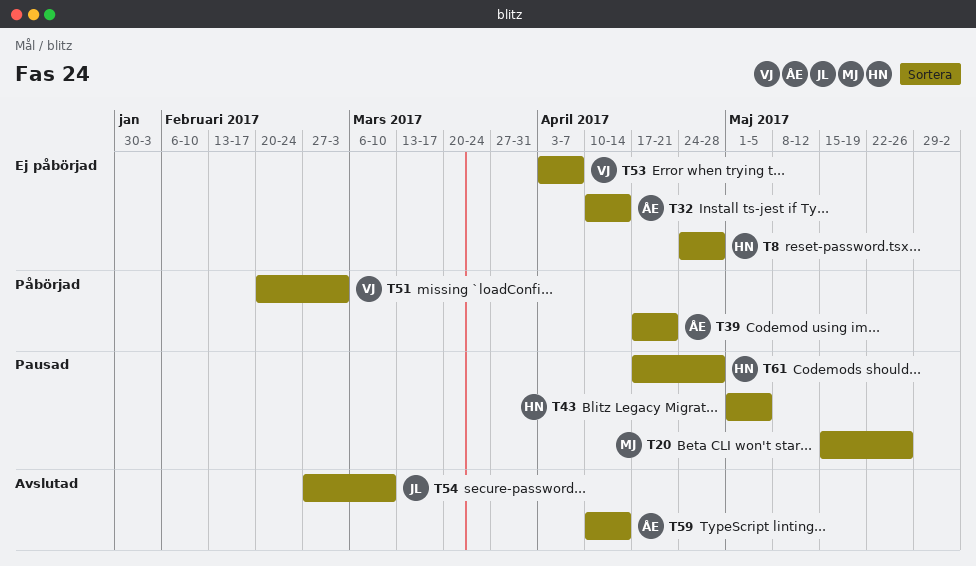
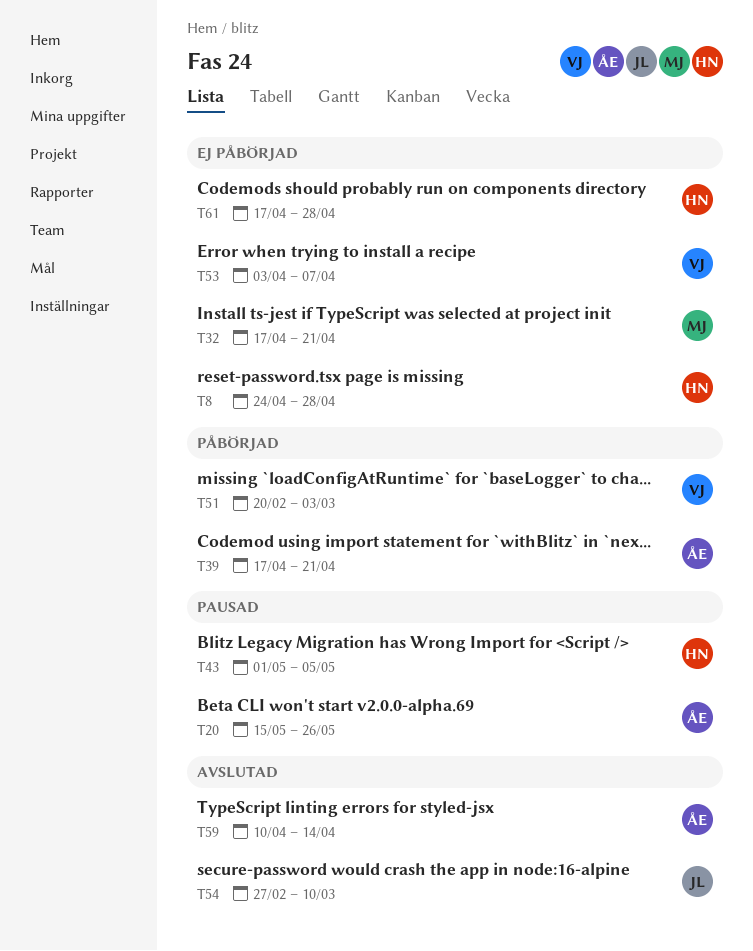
T20, owner: MJ -> ÅE
T32, owner: ÅE -> MJ
T32, start: Apr 10 -> Apr 17
T32, due: Apr 14 -> Apr 21
T61, status: Pausad -> Ej påbörjad

